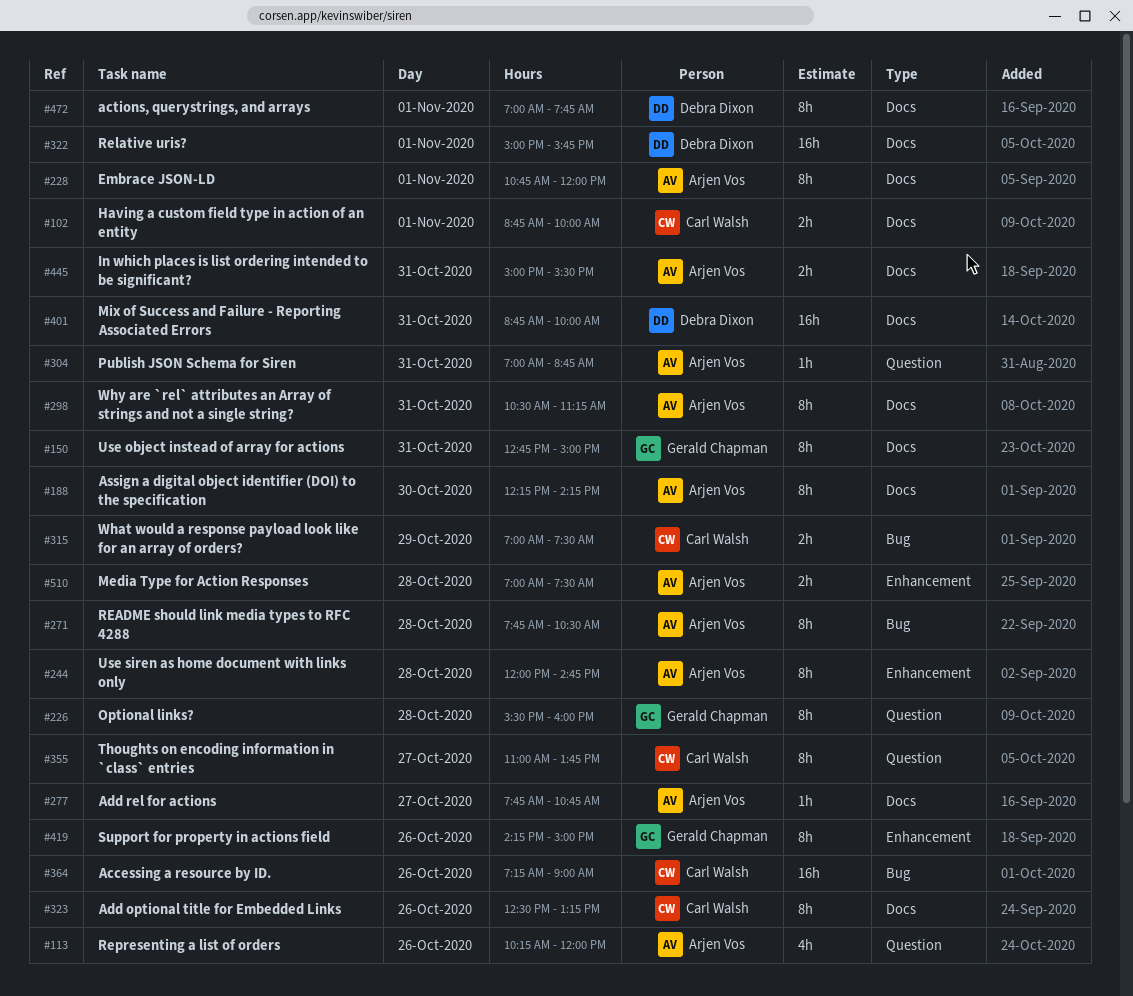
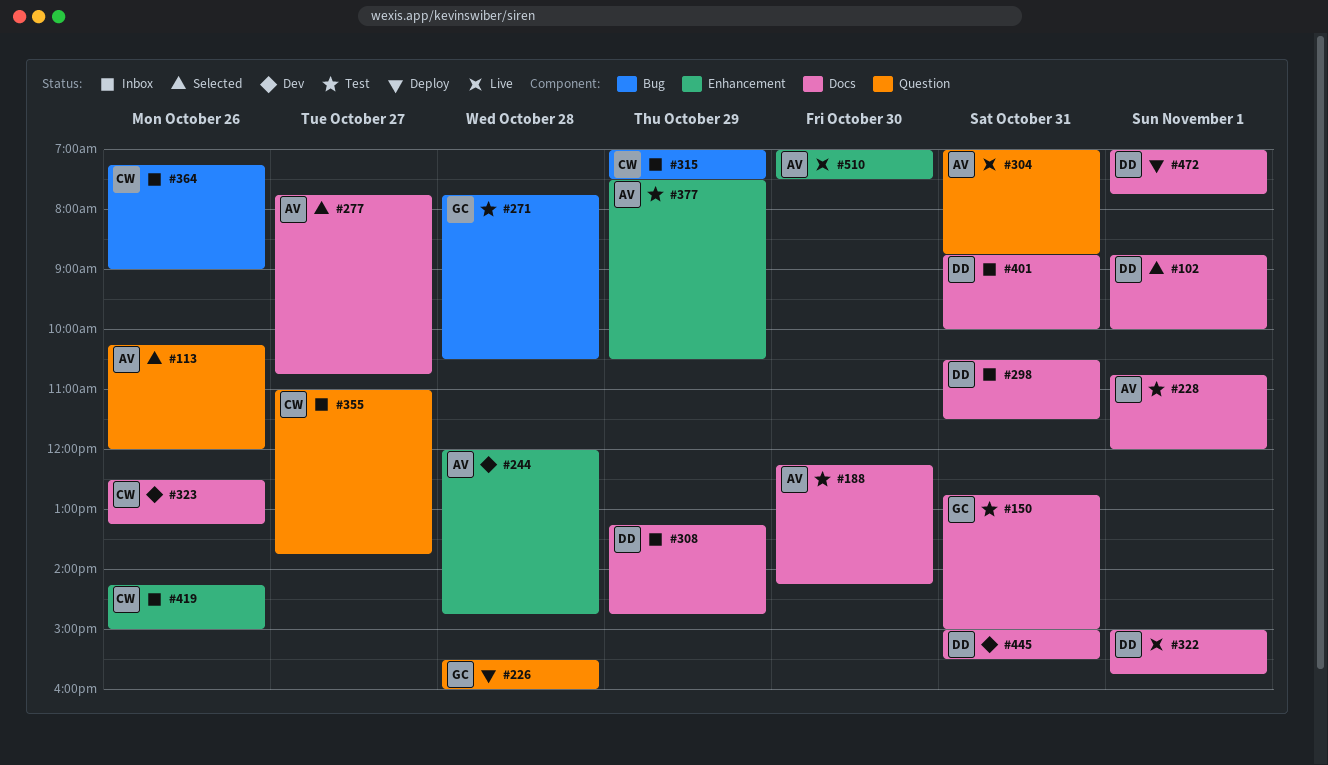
#102, owner: Carl Walsh -> Debra Dixon
#271, owner: Arjen Vos -> Gerald Chapman
#298, owner: Arjen Vos -> Debra Dixon
#298, ends: 11:15 -> 11:30
#308: none -> present
#377: none -> present
#419, owner: Gerald Chapman -> Carl Walsh
#445, owner: Arjen Vos -> Debra Dixon
#510, day: Oct 28 -> Oct 30

